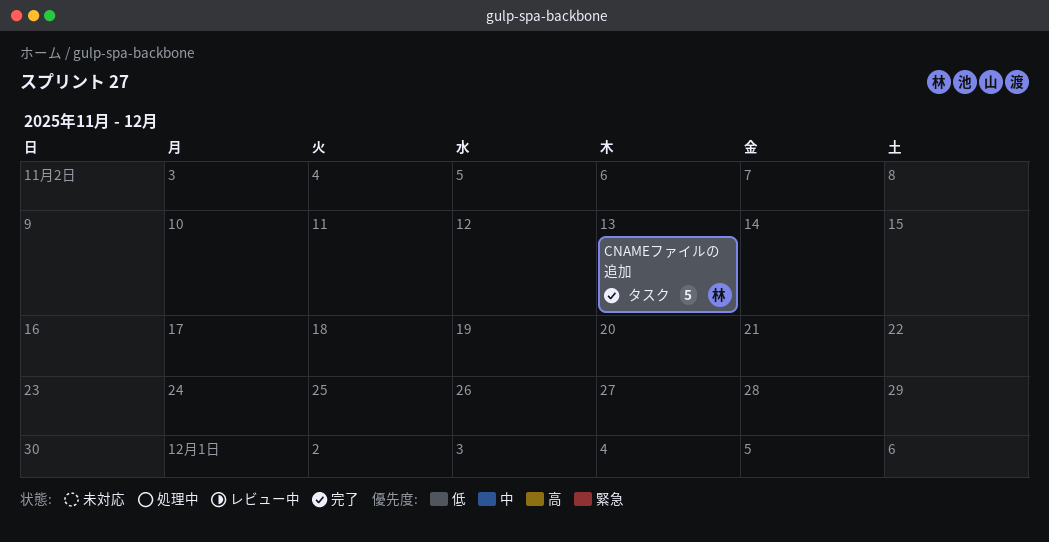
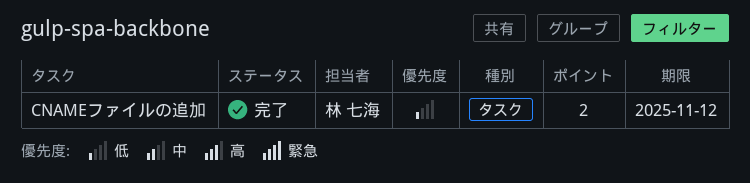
CNAMEファイルの追加, estimate: 5 -> 2
CNAMEファイルの追加, due: Nov 13 -> Nov 12

